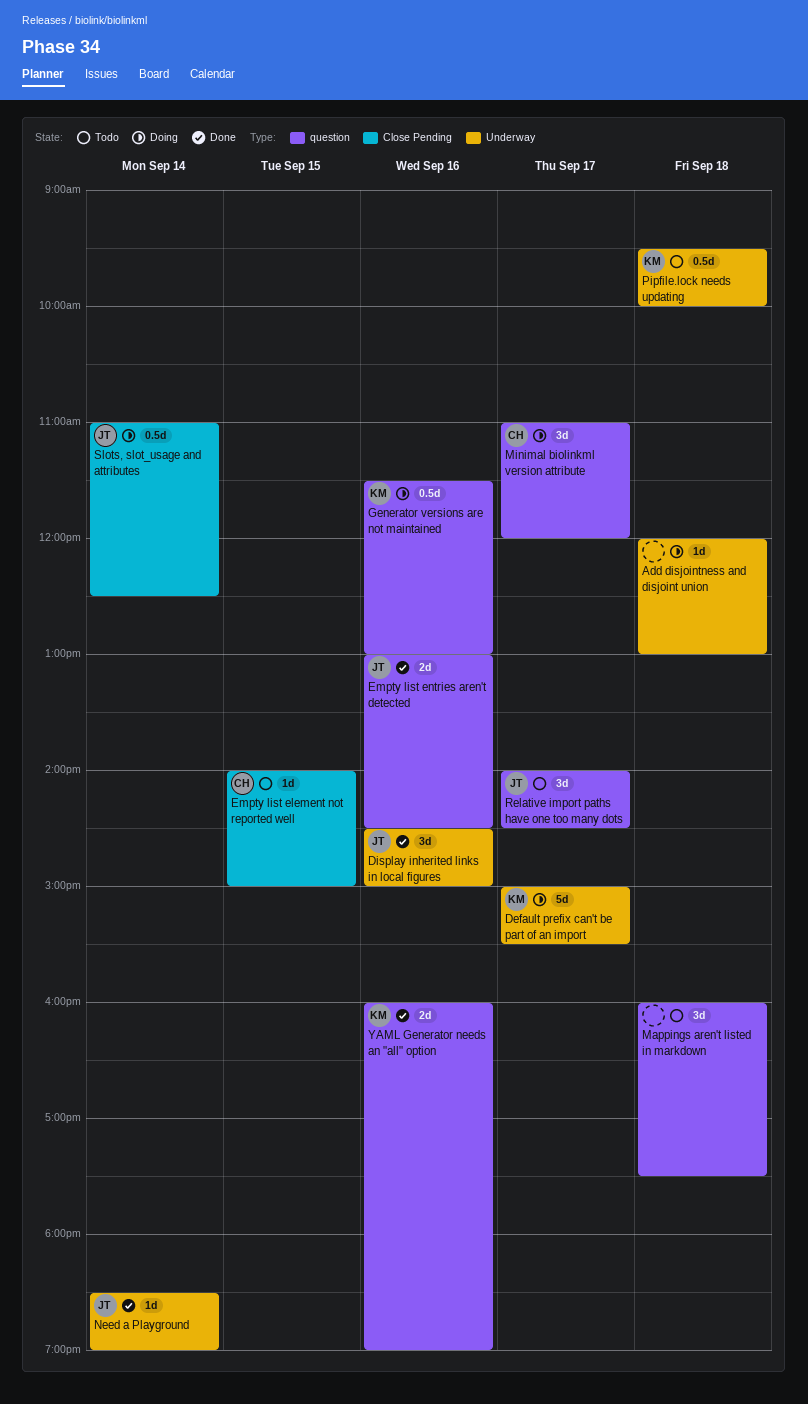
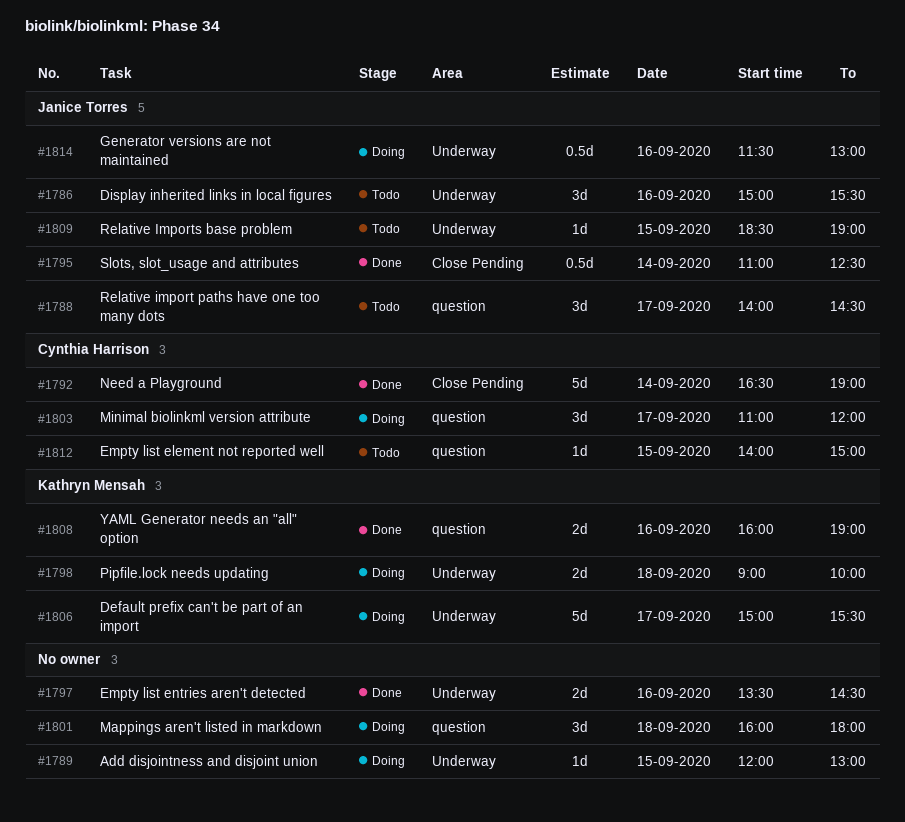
Add disjointness and disjoint union, day: Sep 18 -> Sep 15
Display inherited links in local figures, status: Done -> Todo
Display inherited links in local figures, begins: 14:30 -> 15:00
Display inherited links in local figures, ends: 15:00 -> 15:30
Empty list element not reported well, label: Close Pending -> question
Empty list entries aren't detected, owner: Janice Torres -> none
Empty list entries aren't detected, label: question -> Underway
Empty list entries aren't detected, begins: 13:00 -> 13:30
Generator versions are not maintained, owner: Kathryn Mensah -> Janice Torres
Generator versions are not maintained, label: question -> Underway
Mappings aren't listed in markdown, status: Todo -> Doing
Mappings aren't listed in markdown, ends: 17:30 -> 18:00
Need a Playground, owner: Janice Torres -> Cynthia Harrison
Need a Playground, label: Underway -> Close Pending
Need a Playground, estimate: 1d -> 5d
Need a Playground, begins: 18:30 -> 16:30
Pipfile.lock needs updating, status: Todo -> Doing
Pipfile.lock needs updating, estimate: 0.5d -> 2d
Pipfile.lock needs updating, begins: 09:30 -> 09:00
Relative Imports base problem: none -> present
Slots, slot_usage and attributes, status: Doing -> Done

